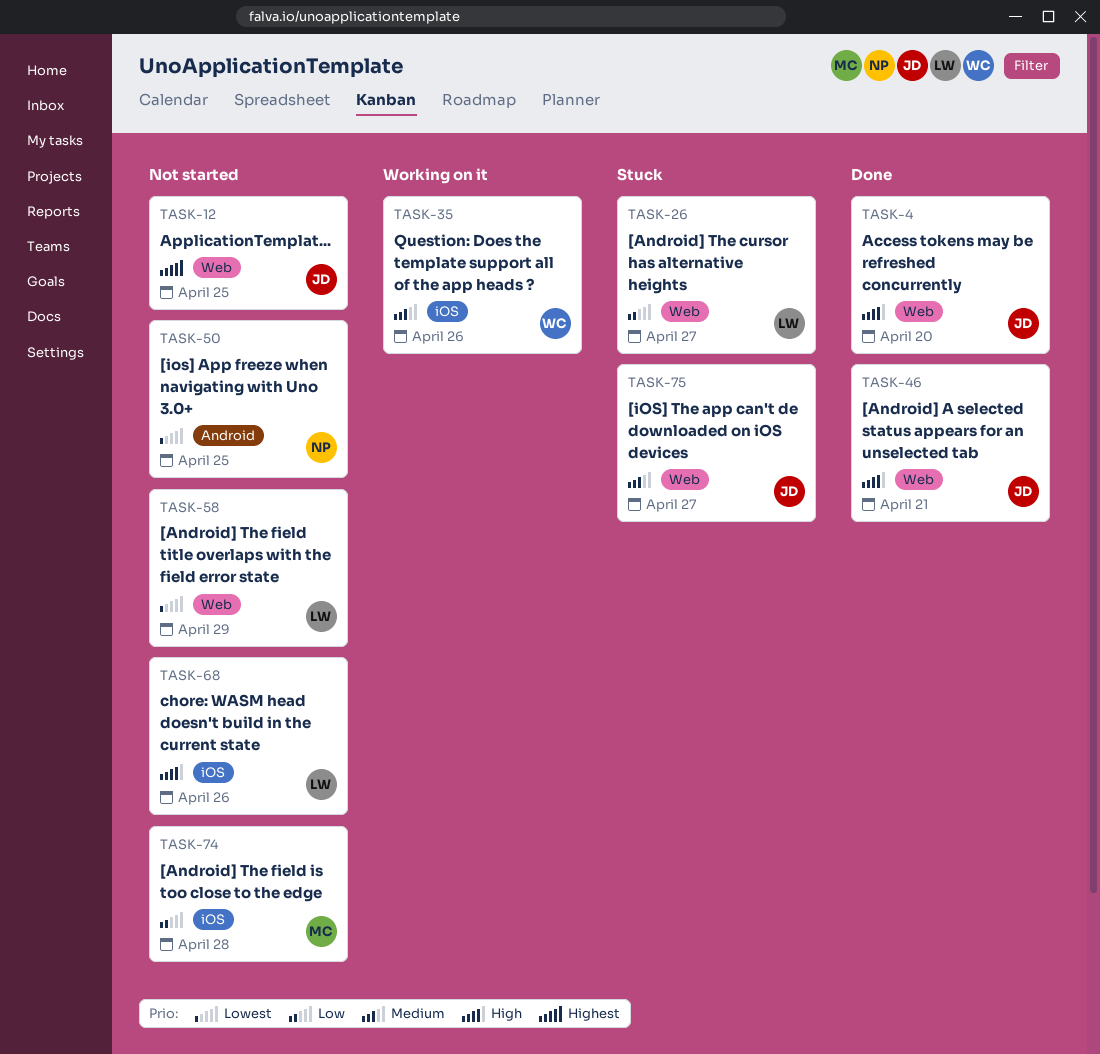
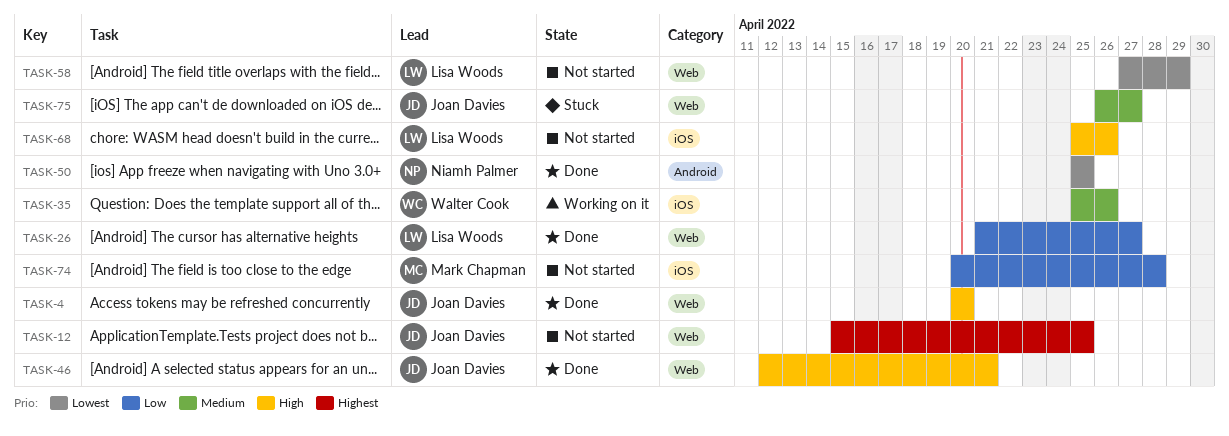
TASK-26, status: Stuck -> Done
TASK-50, status: Not started -> Done

